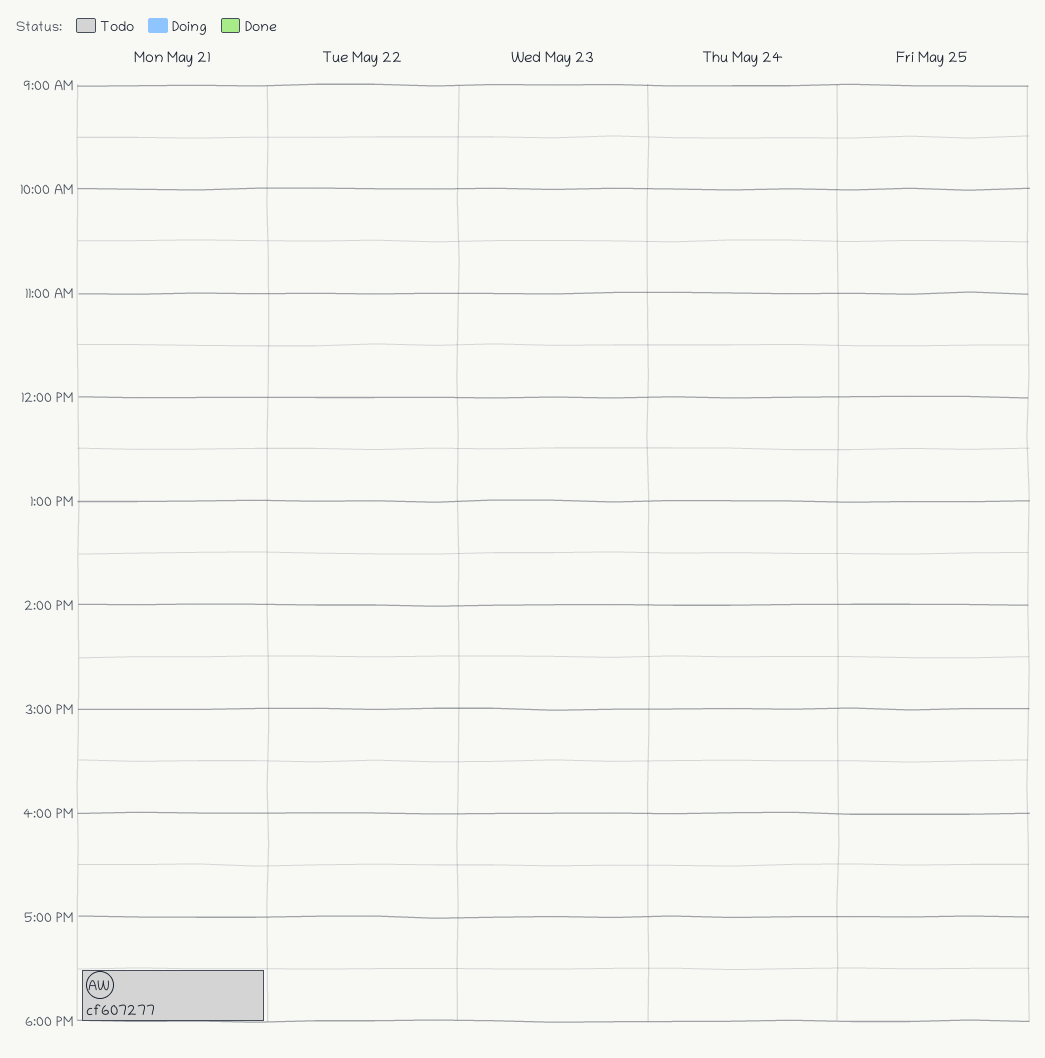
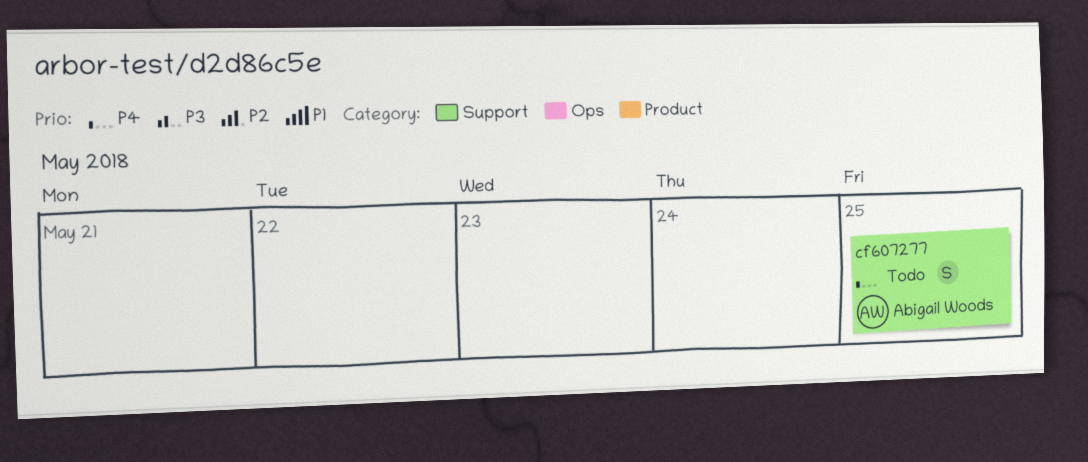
cf607277, day: May 21 -> May 25

